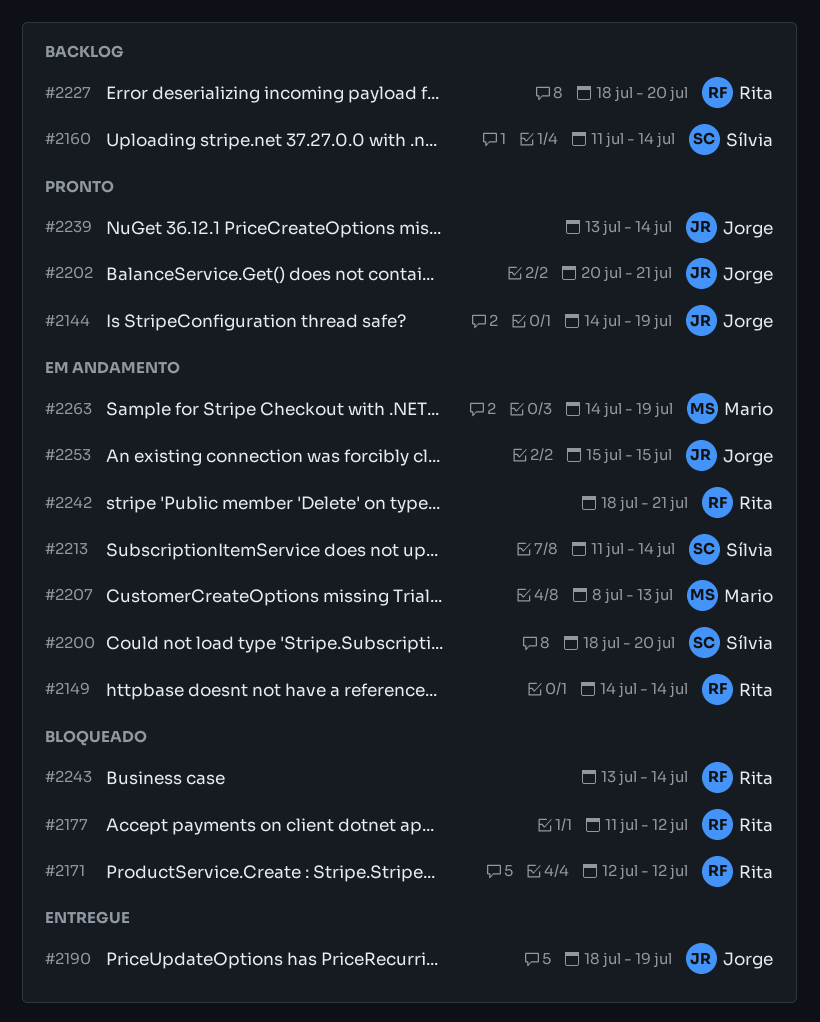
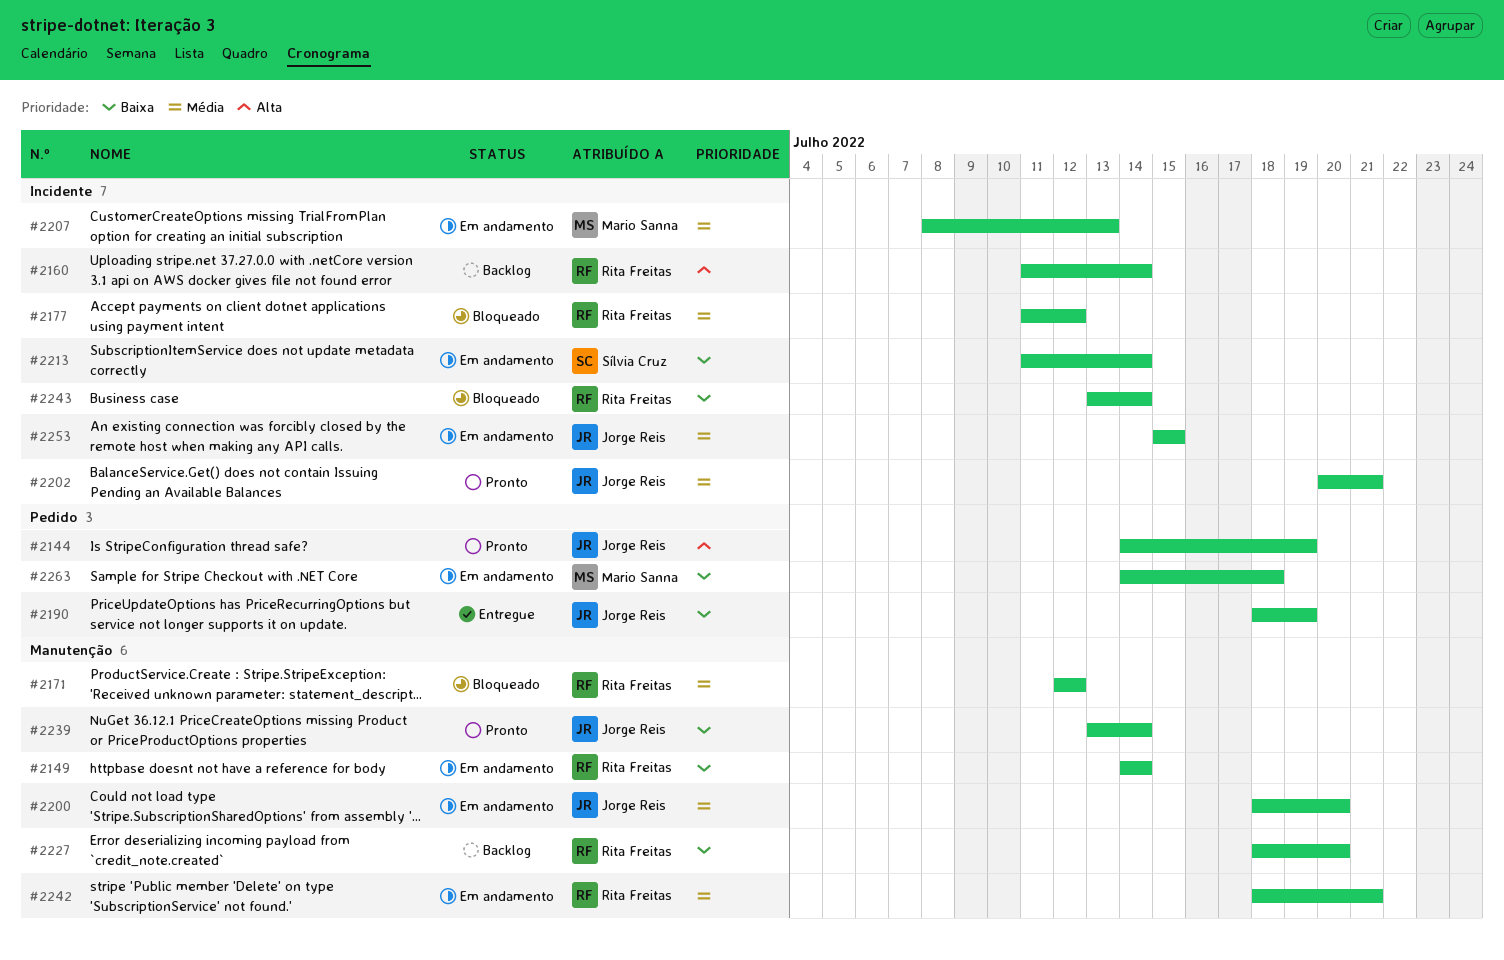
#2160, owner: Sílvia Cruz -> Rita Freitas
#2200, owner: Sílvia Cruz -> Jorge Reis
#2263, due: Jul 19 -> Jul 18

